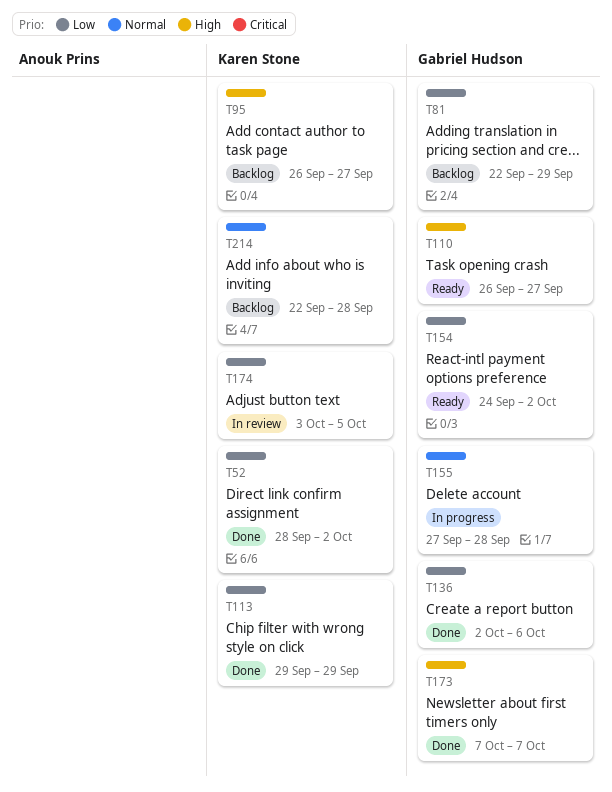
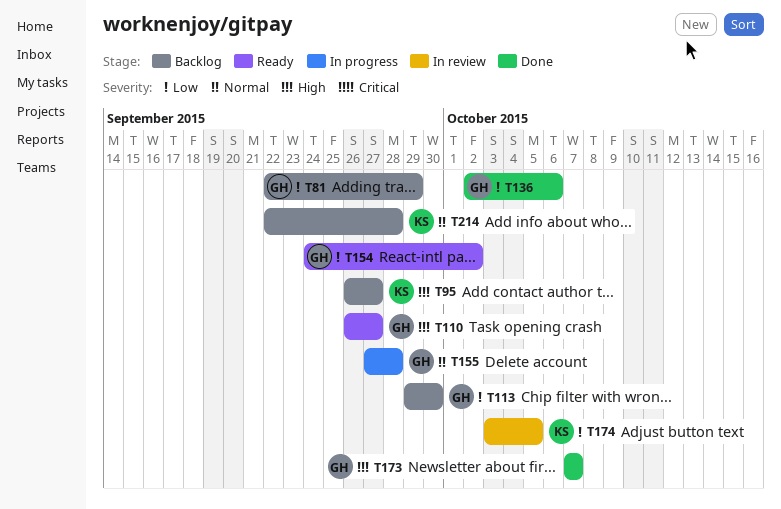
T52: present -> none
T113, status: Done -> Backlog
T113, owner: Karen Stone -> Gabriel Hudson
T113, due: Sep 29 -> Sep 30

